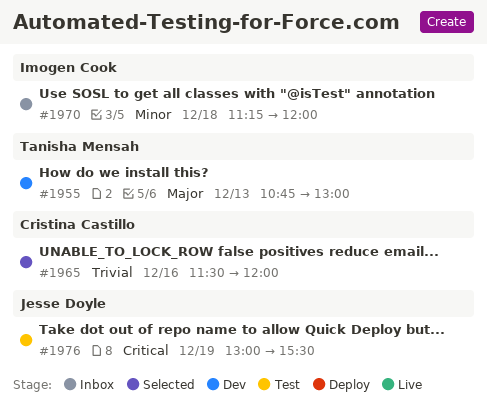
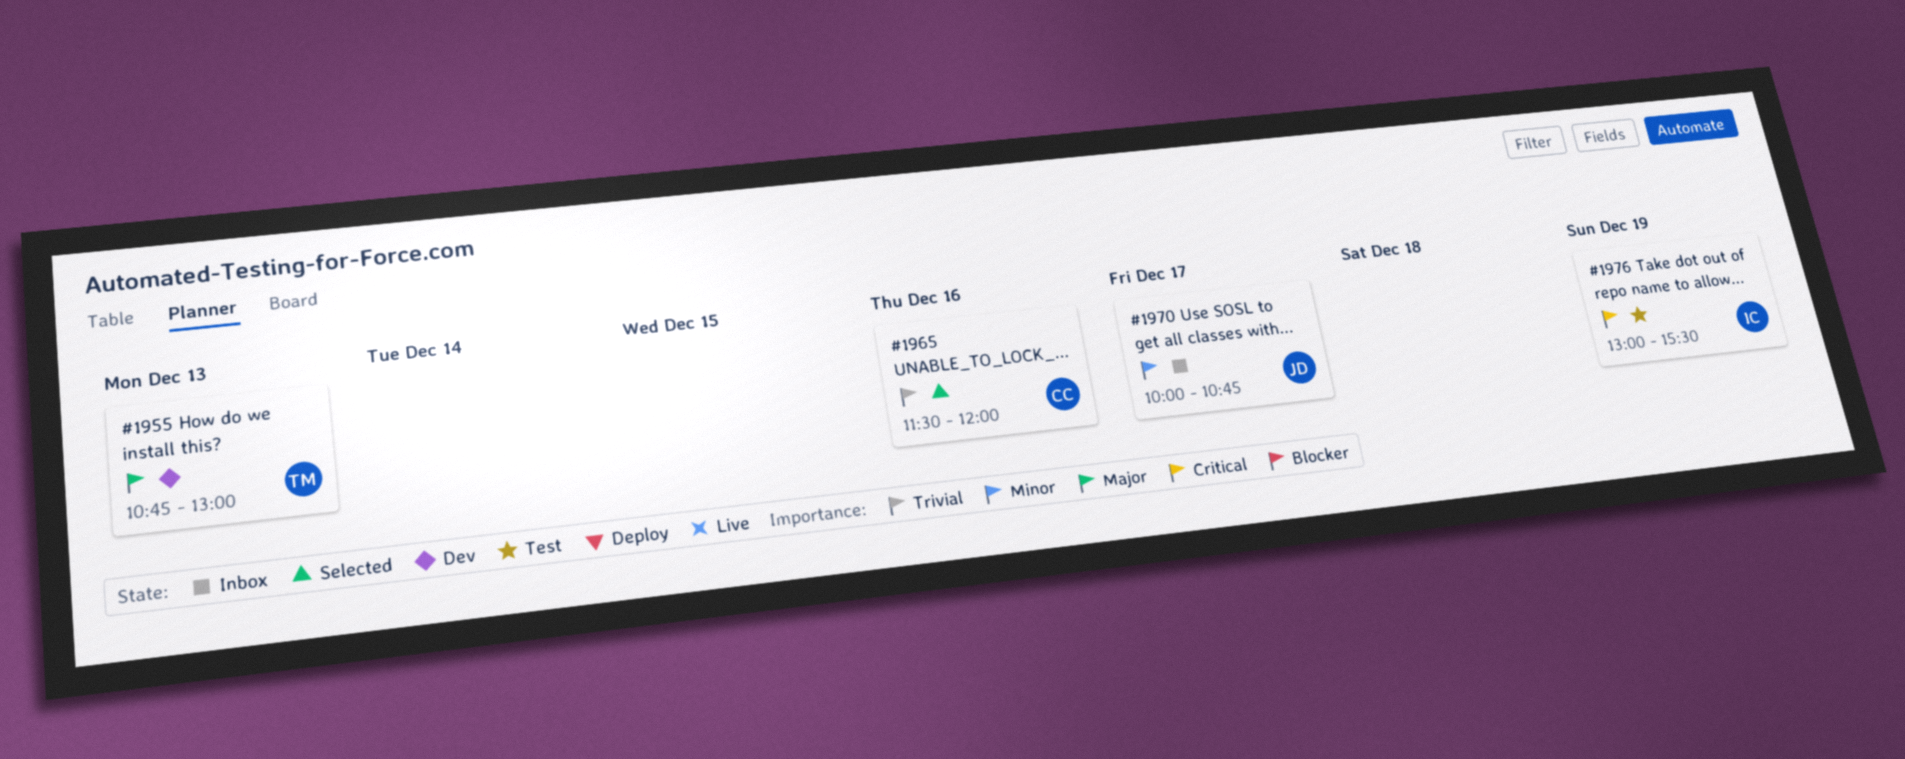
#1970, owner: Imogen Cook -> Jesse Doyle
#1970, day: Dec 18 -> Dec 17
#1970, begins: 11:15 -> 10:00
#1970, ends: 12:00 -> 10:45
#1976, owner: Jesse Doyle -> Imogen Cook

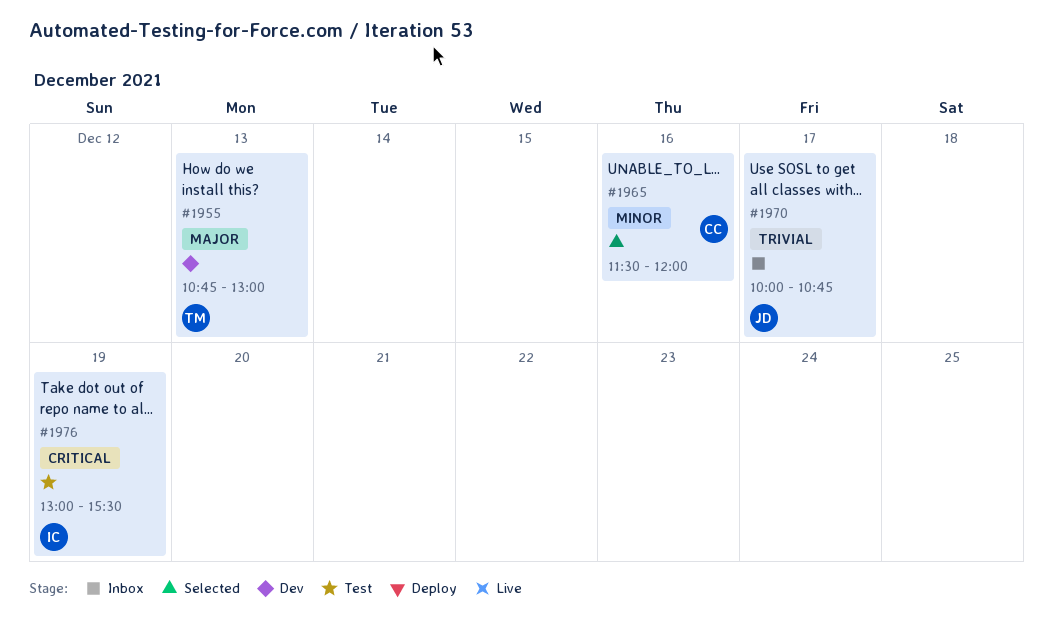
#1965, priority: Trivial -> Minor
#1970, priority: Minor -> Trivial

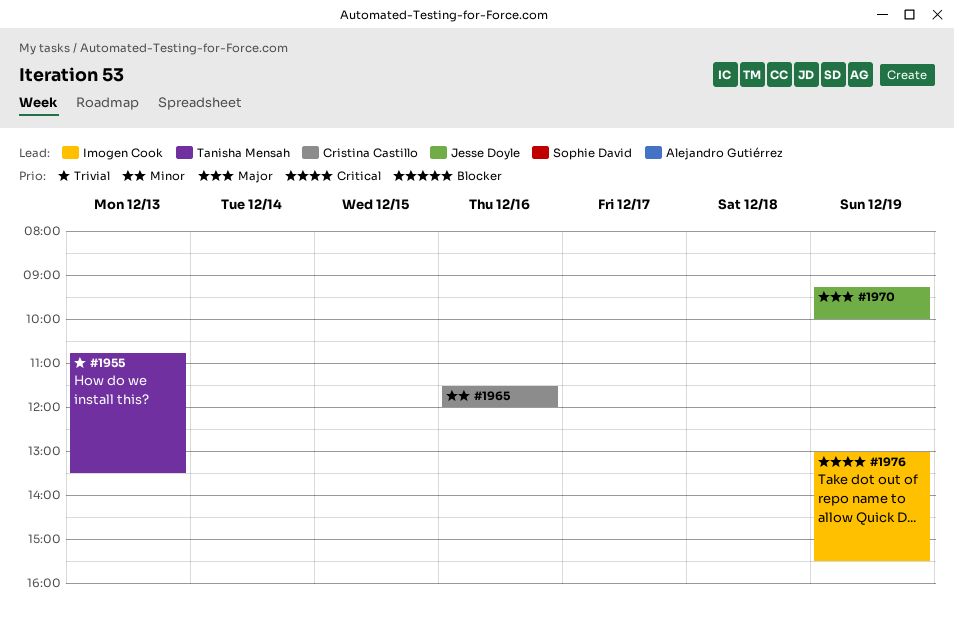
#1955, priority: Major -> Trivial
#1955, ends: 13:00 -> 13:30
#1970, priority: Trivial -> Major
#1970, day: Dec 17 -> Dec 19
#1970, begins: 10:00 -> 09:15
#1970, ends: 10:45 -> 10:00

